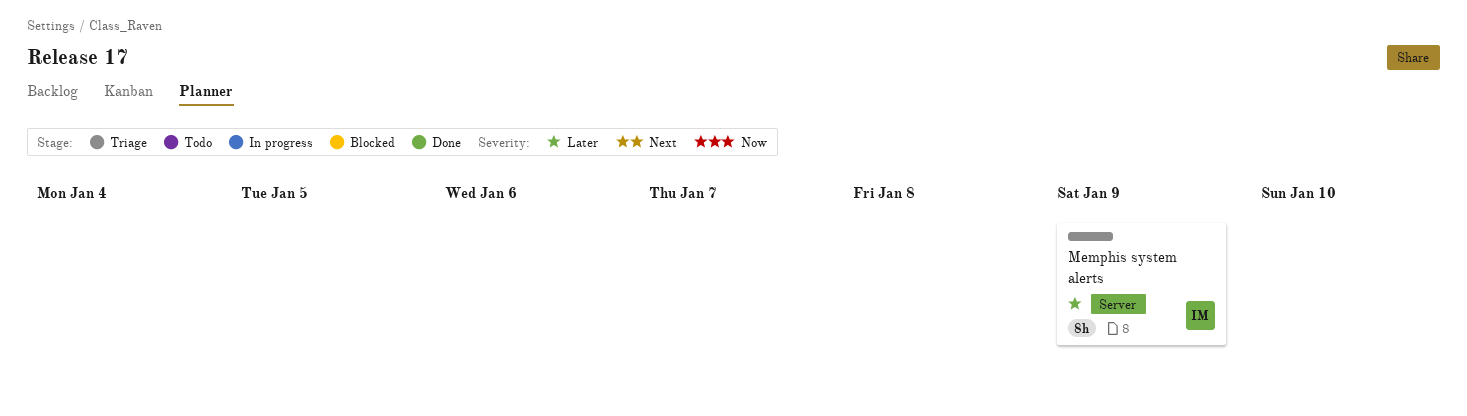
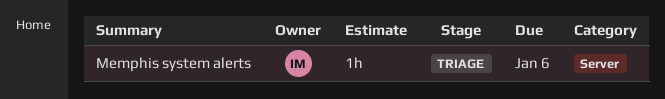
Memphis system alerts, estimate: 8h -> 1h
Memphis system alerts, due: Jan 9 -> Jan 6

